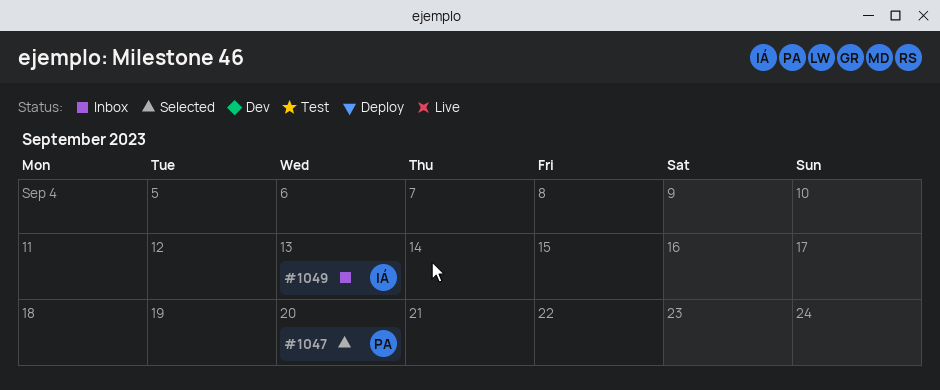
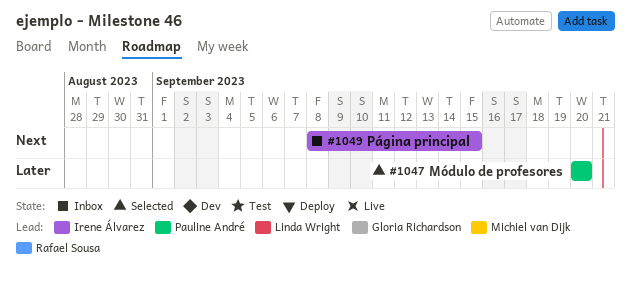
#1049, due: Sep 13 -> Sep 15

